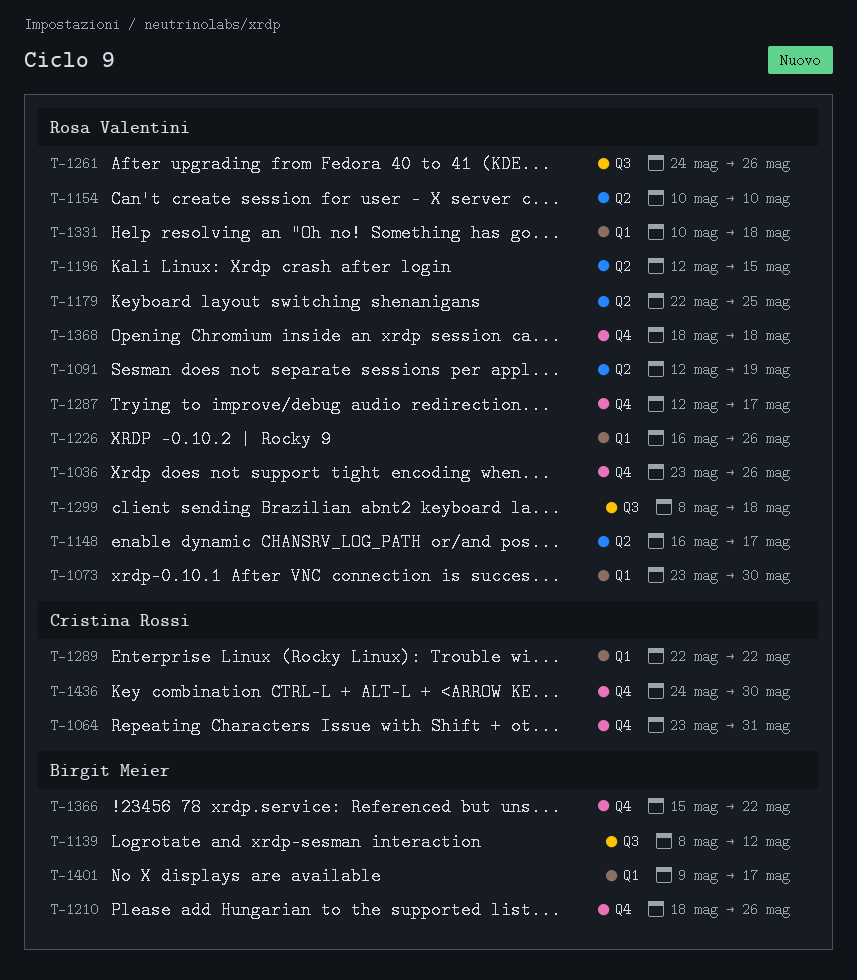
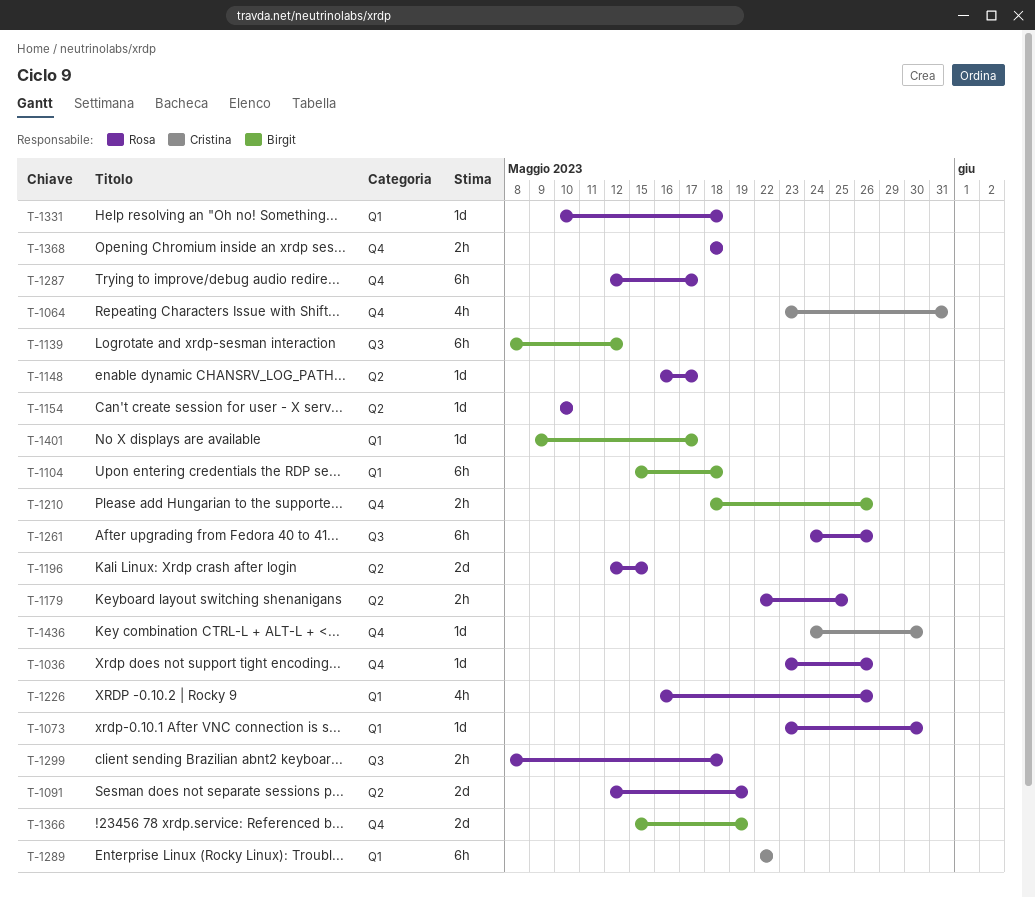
T-1104: none -> present
T-1366, due: May 22 -> May 19

